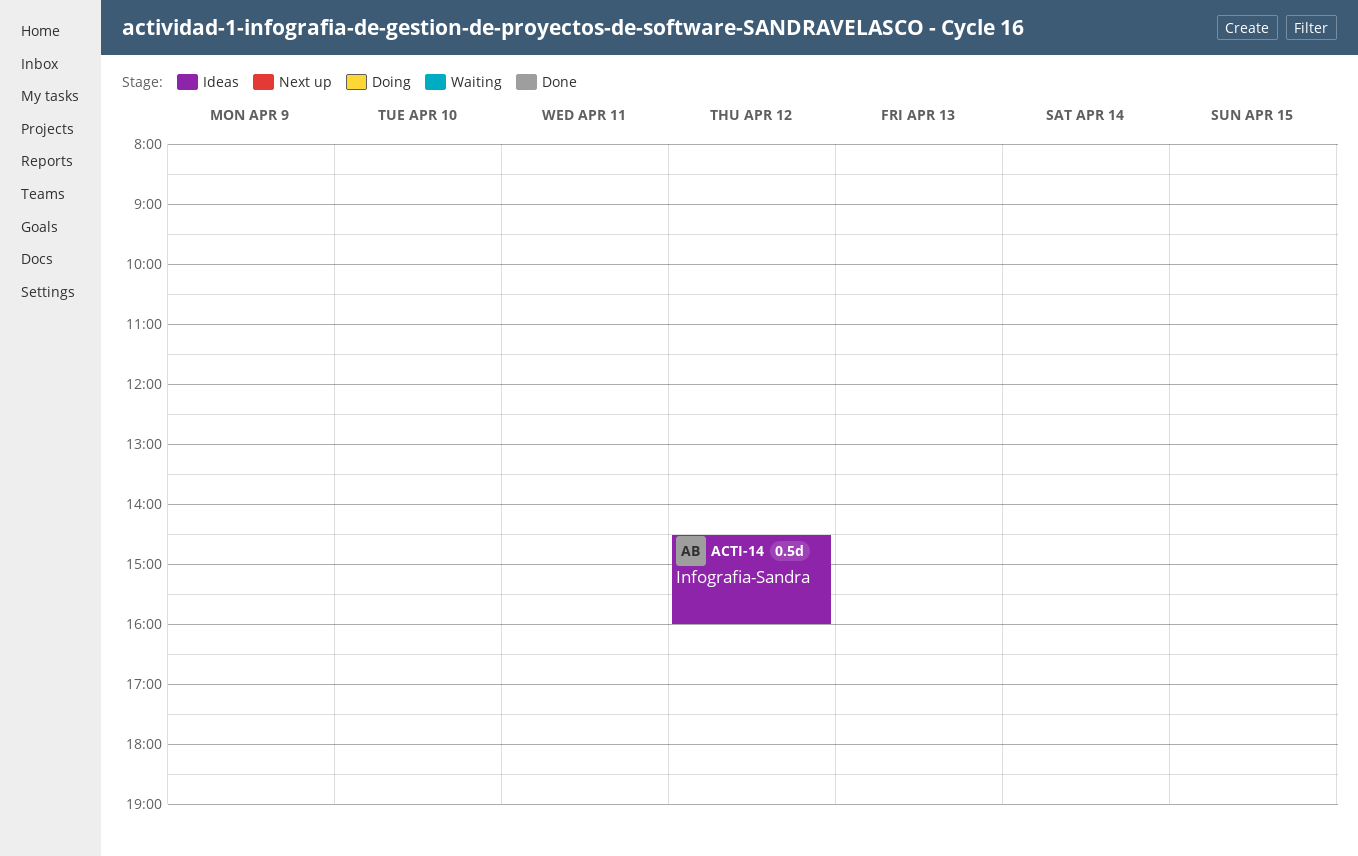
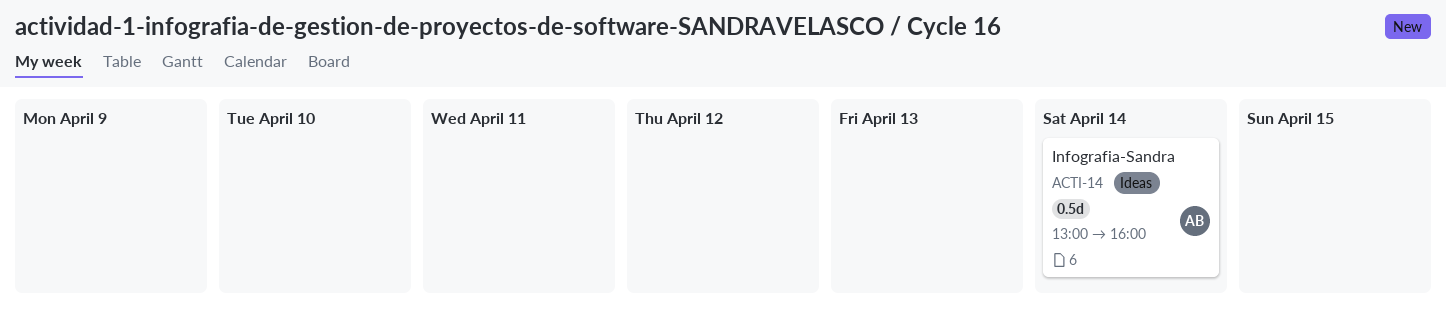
ACTI-14, day: Apr 12 -> Apr 14
ACTI-14, begins: 14:30 -> 13:00

